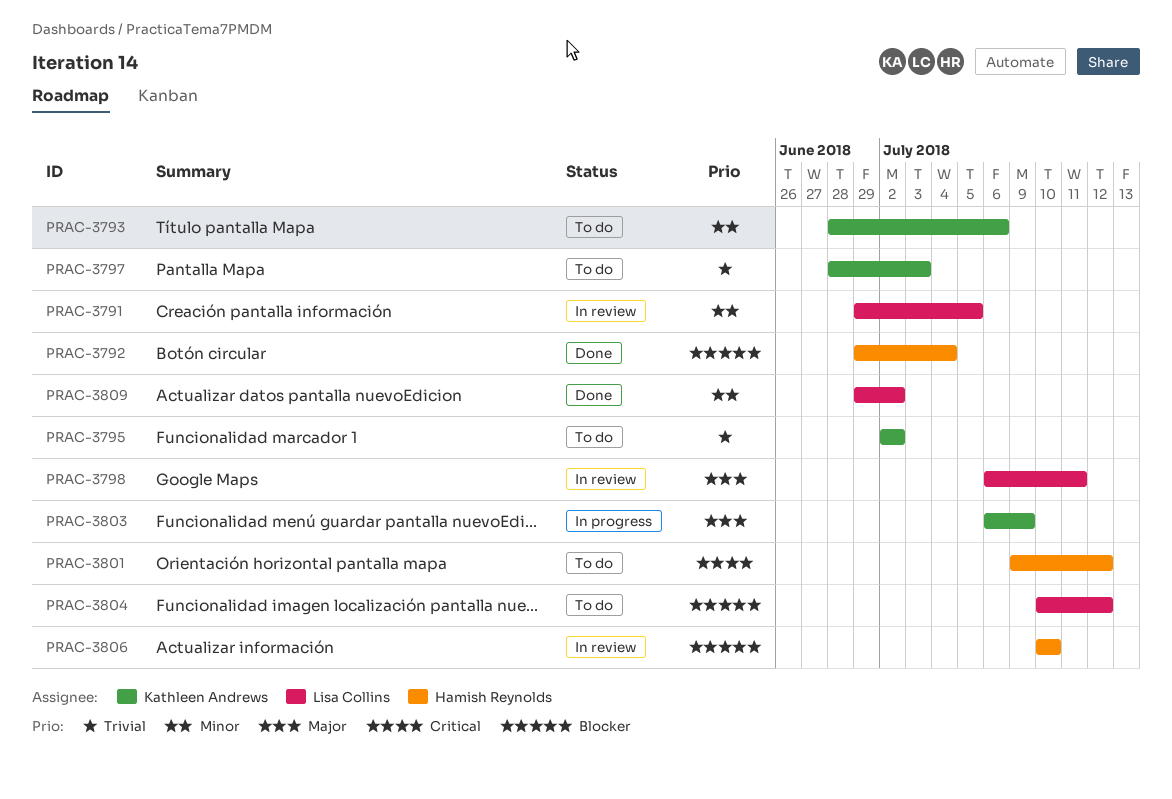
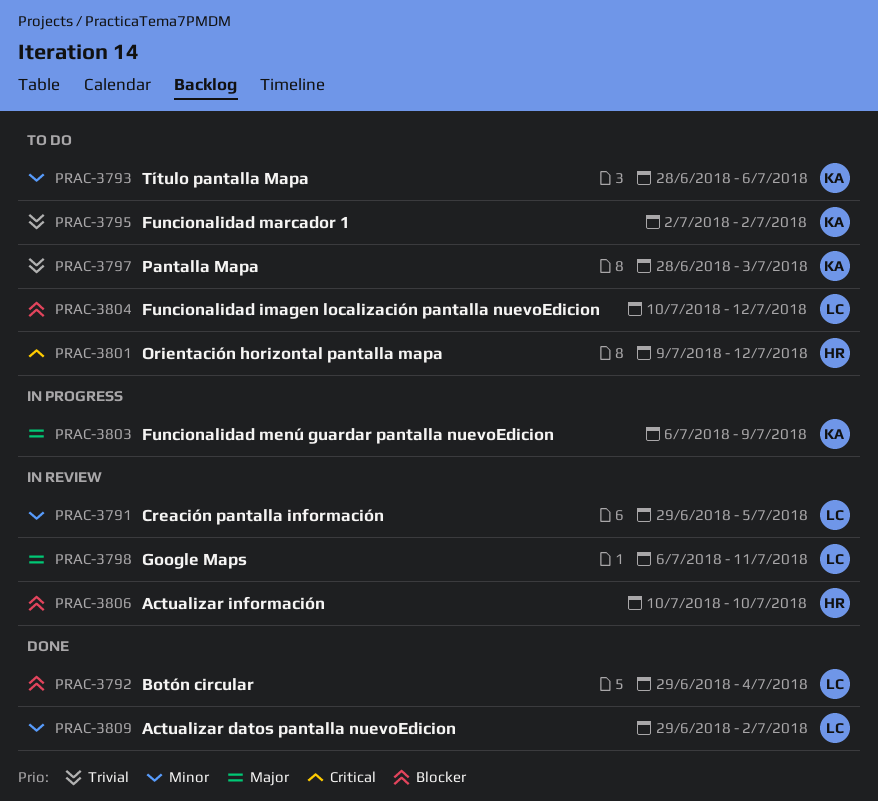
PRAC-3792, owner: Hamish Reynolds -> Lisa Collins

